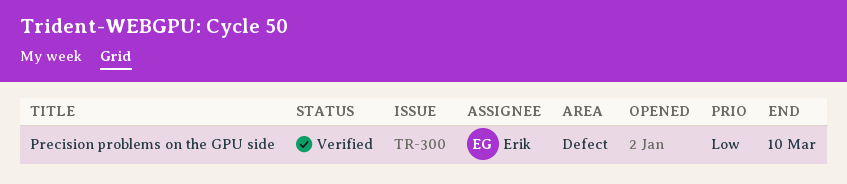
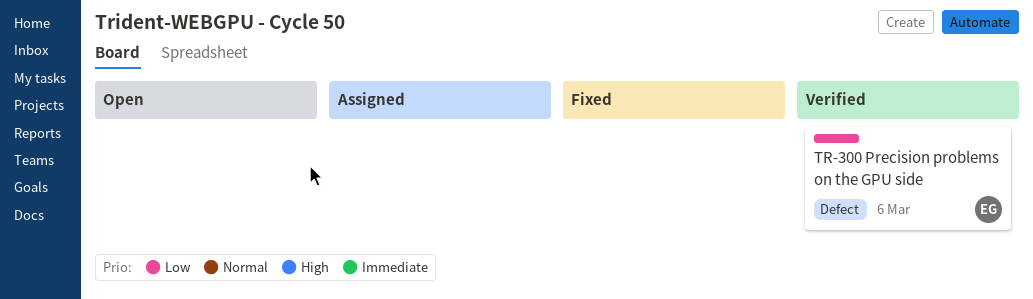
TR-300, due: Mar 10 -> Mar 6

